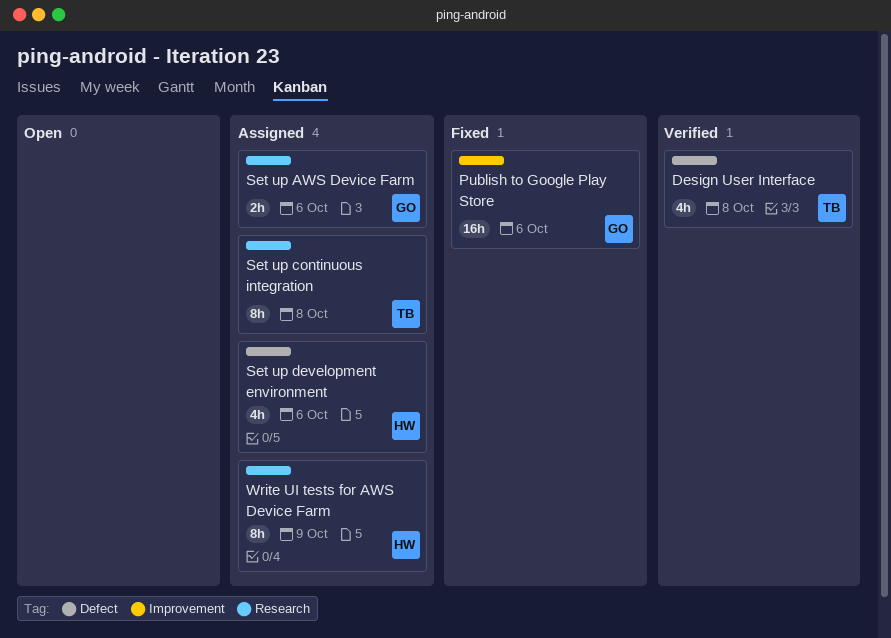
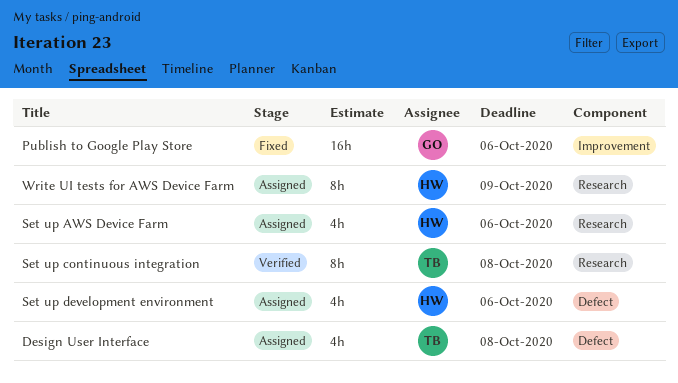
Design User Interface, status: Verified -> Assigned
Set up AWS Device Farm, owner: GO -> HW
Set up AWS Device Farm, estimate: 2h -> 4h
Set up continuous integration, status: Assigned -> Verified

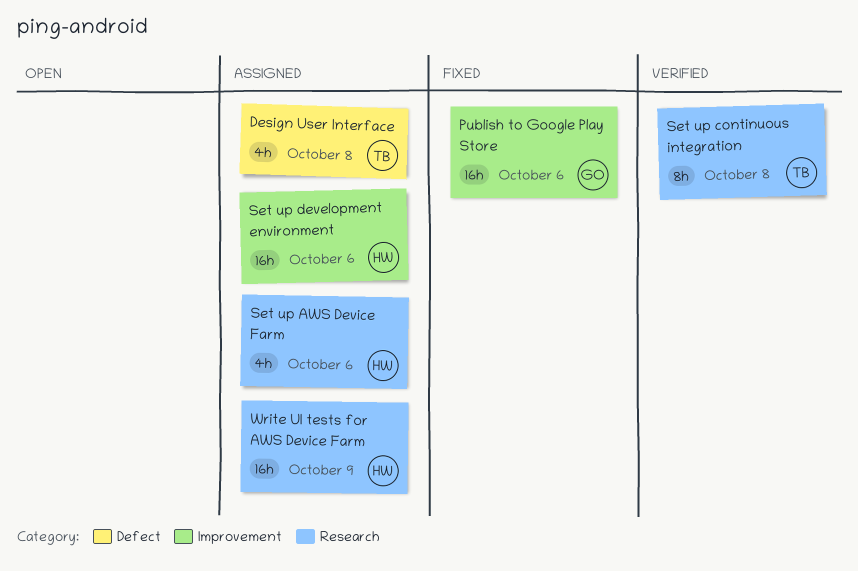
Set up development environment, label: Defect -> Improvement
Set up development environment, estimate: 4h -> 16h
Write UI tests for AWS Device Farm, estimate: 8h -> 16h

